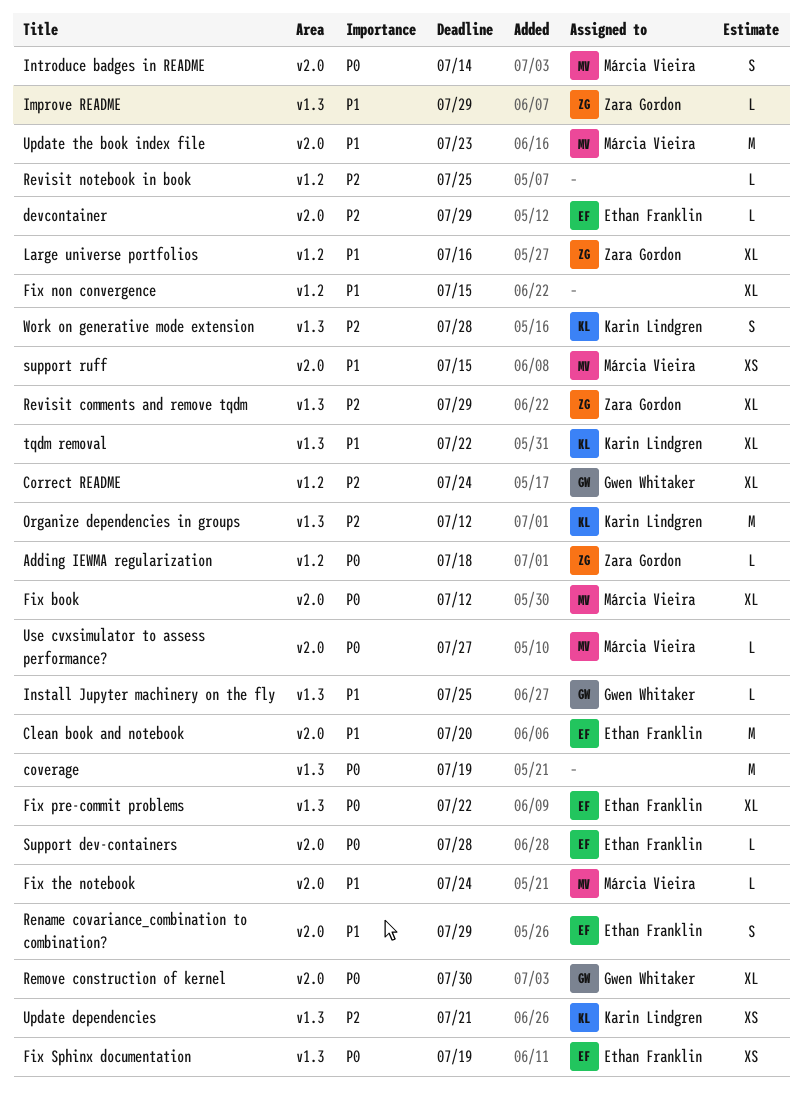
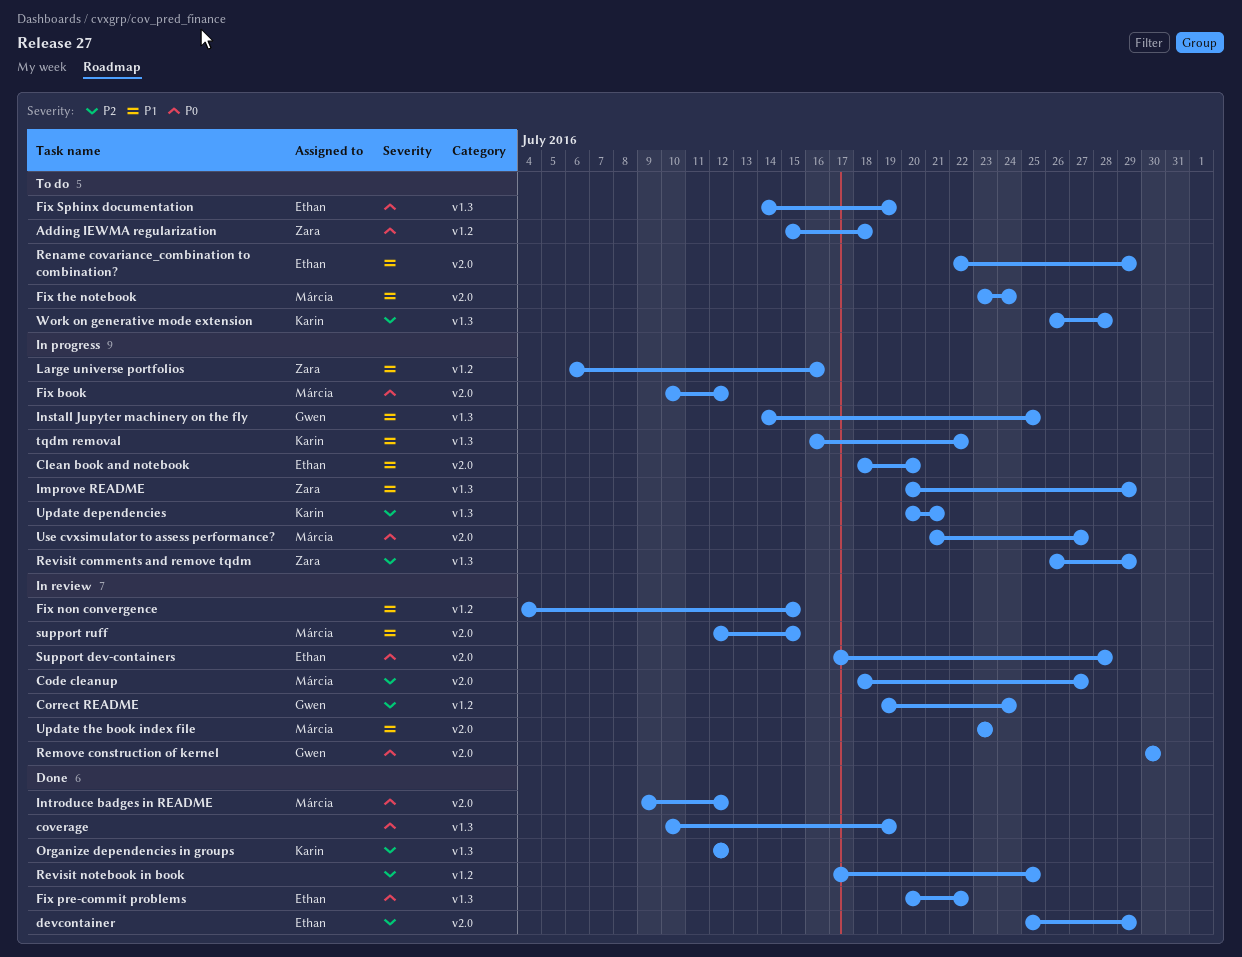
Code cleanup: none -> present
Introduce badges in README, due: Jul 14 -> Jul 12

